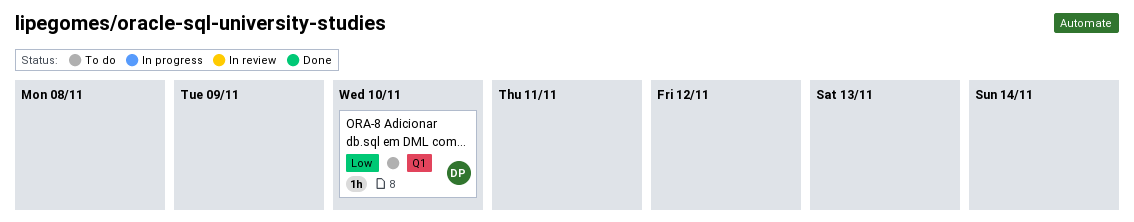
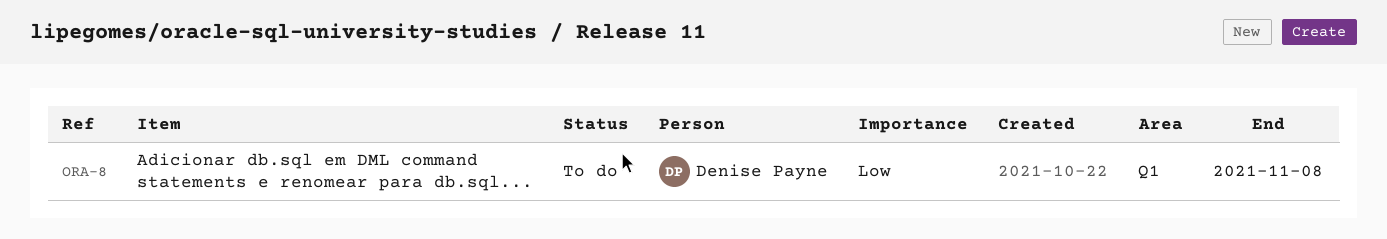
ORA-8, due: Nov 10 -> Nov 8

